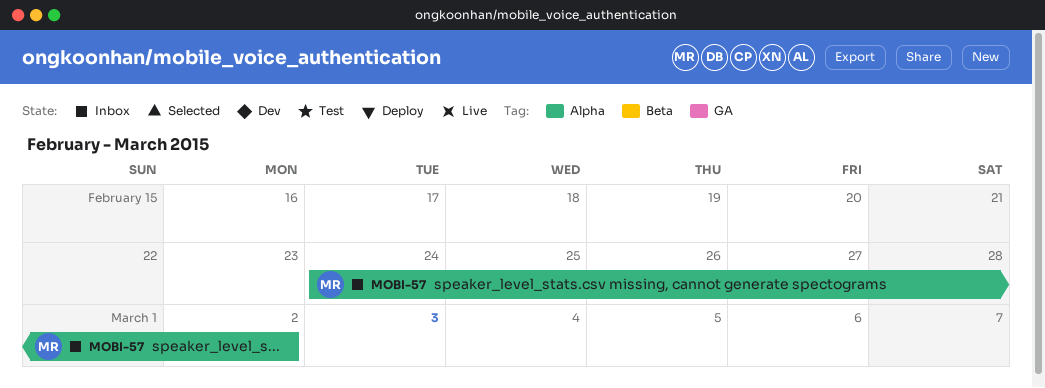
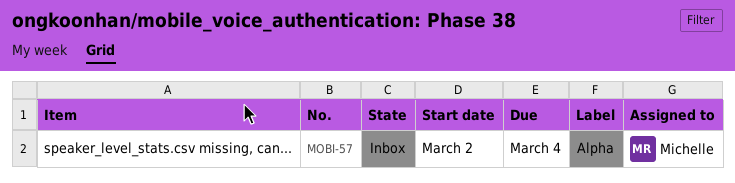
MOBI-57, start: Feb 24 -> Mar 2
MOBI-57, due: Mar 2 -> Mar 4

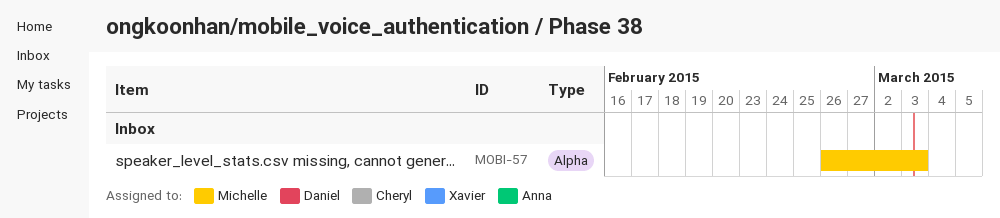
MOBI-57, start: Mar 2 -> Feb 26
MOBI-57, due: Mar 4 -> Mar 3

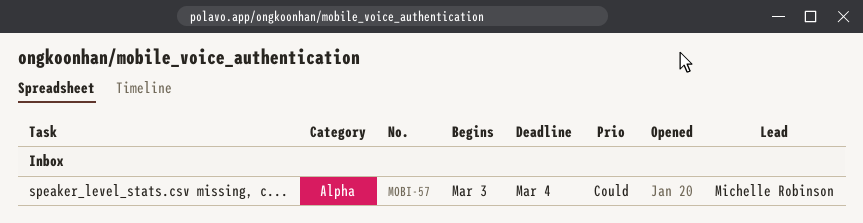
MOBI-57, start: Feb 26 -> Mar 3
MOBI-57, due: Mar 3 -> Mar 4

